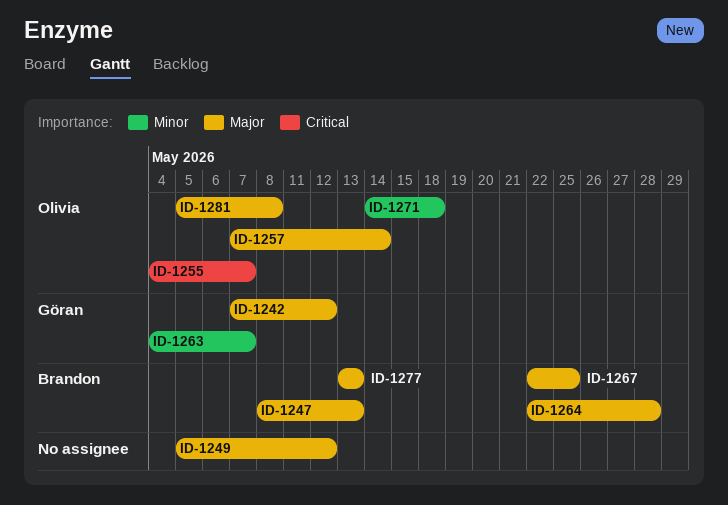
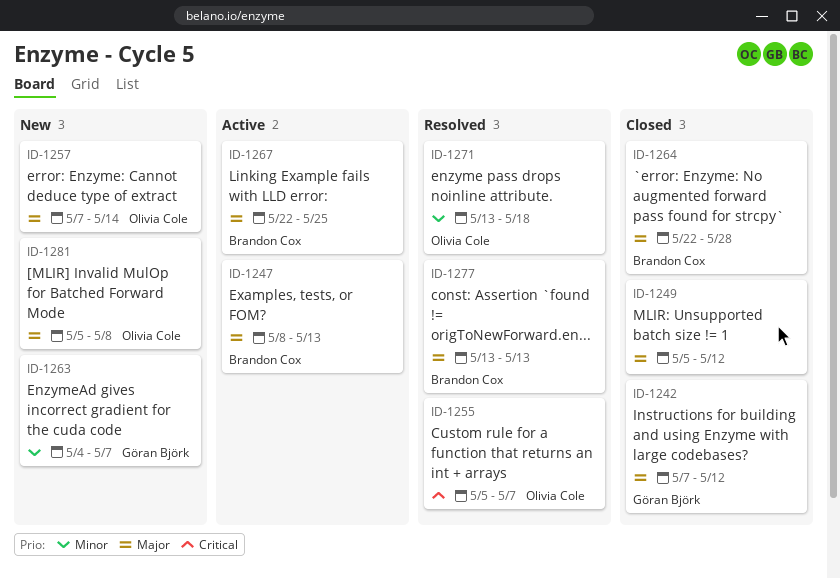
ID-1255, start: May 4 -> May 5
ID-1271, start: May 14 -> May 13

